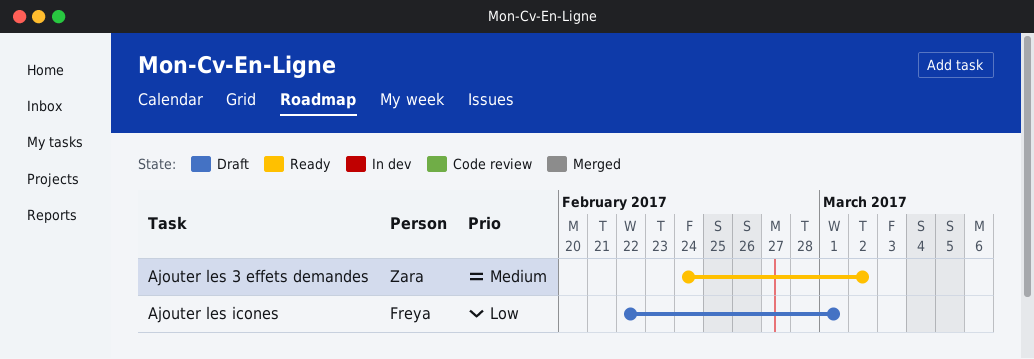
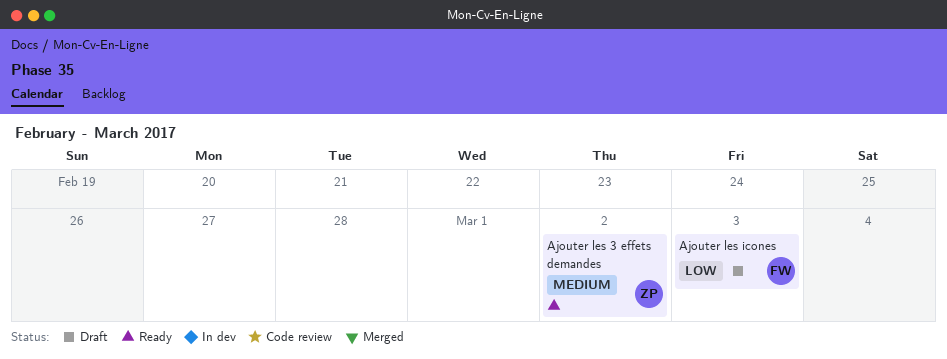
Ajouter les icones, due: Mar 1 -> Mar 3

